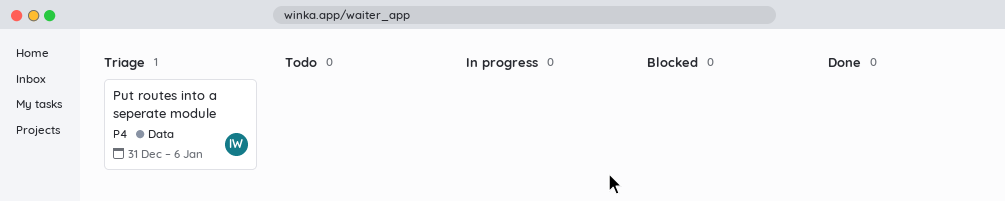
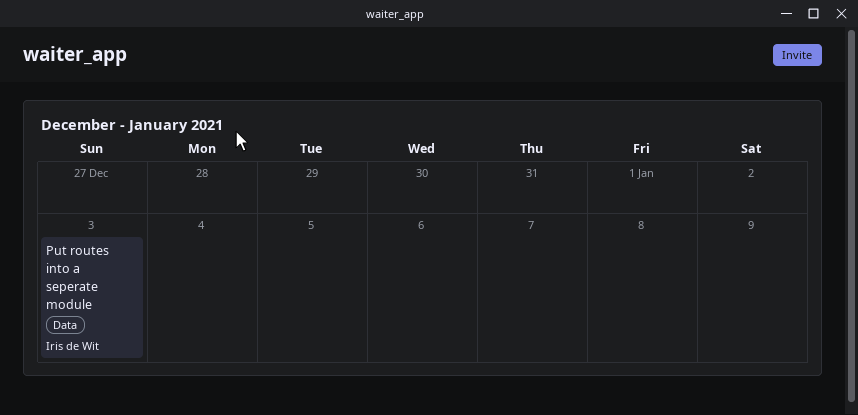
Put routes into a seperate module, due: Jan 6 -> Jan 3

